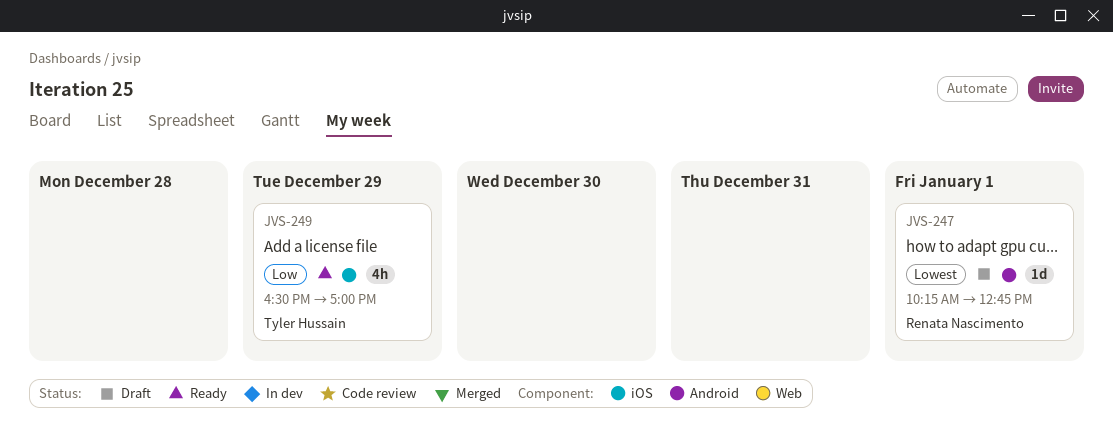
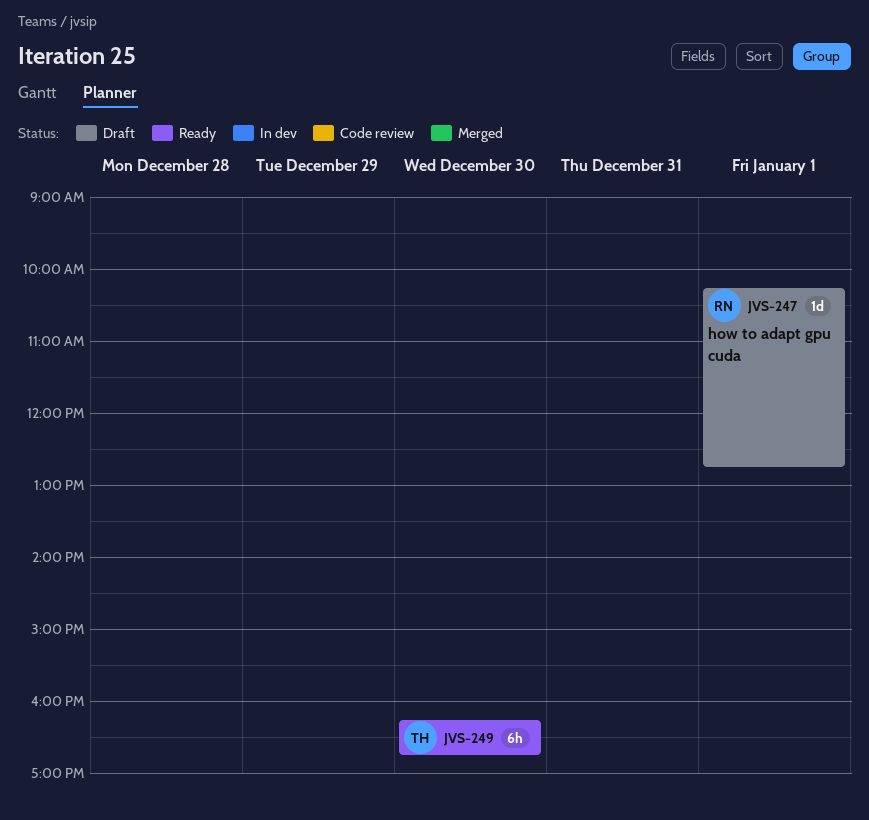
JVS-249, estimate: 4h -> 6h
JVS-249, day: Dec 29 -> Dec 30
JVS-249, begins: 16:30 -> 16:15
JVS-249, ends: 17:00 -> 16:45

